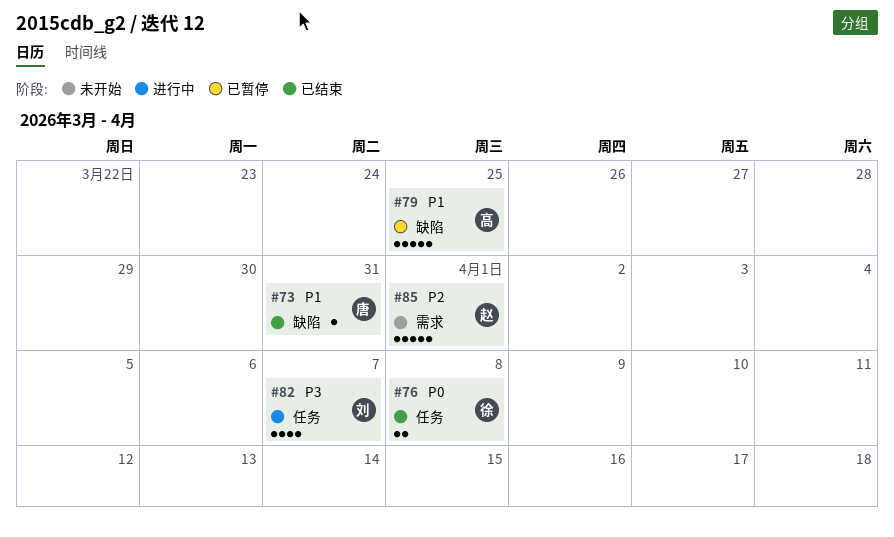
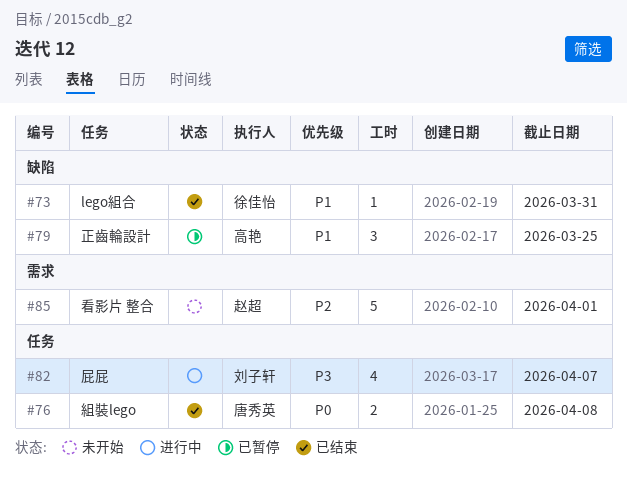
#73, owner: 唐秀英 -> 徐佳怡
#76, owner: 徐佳怡 -> 唐秀英
#79, estimate: 5 -> 3

